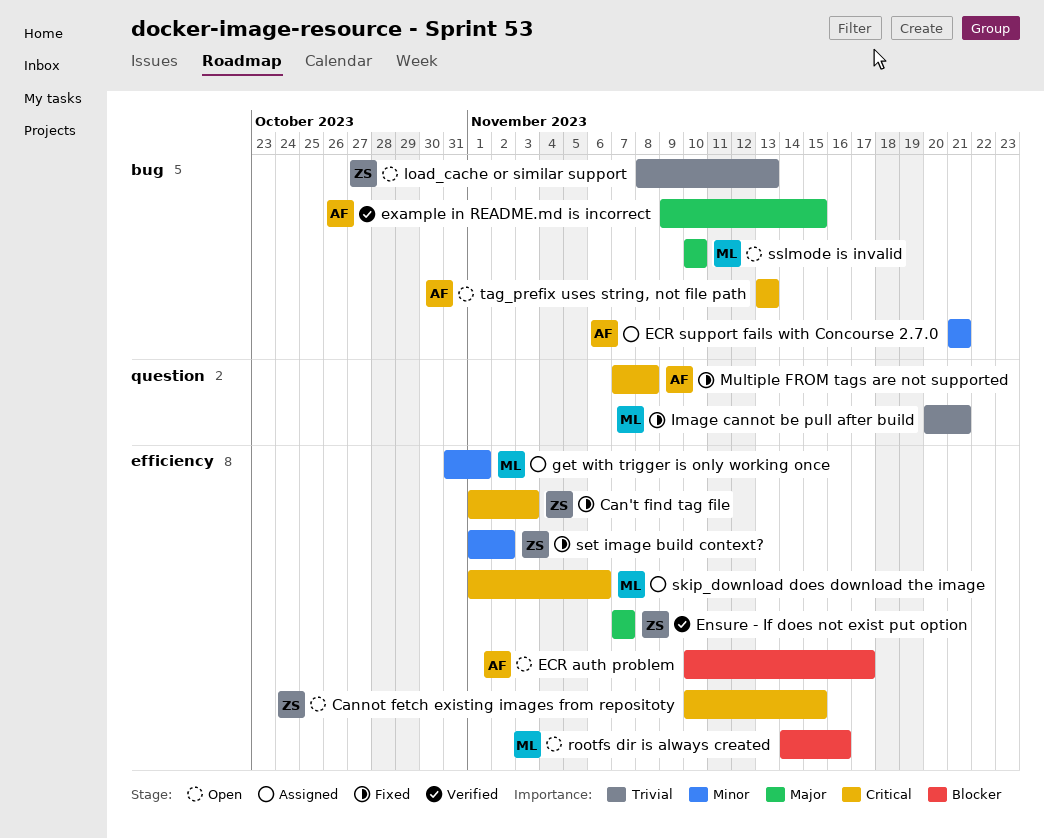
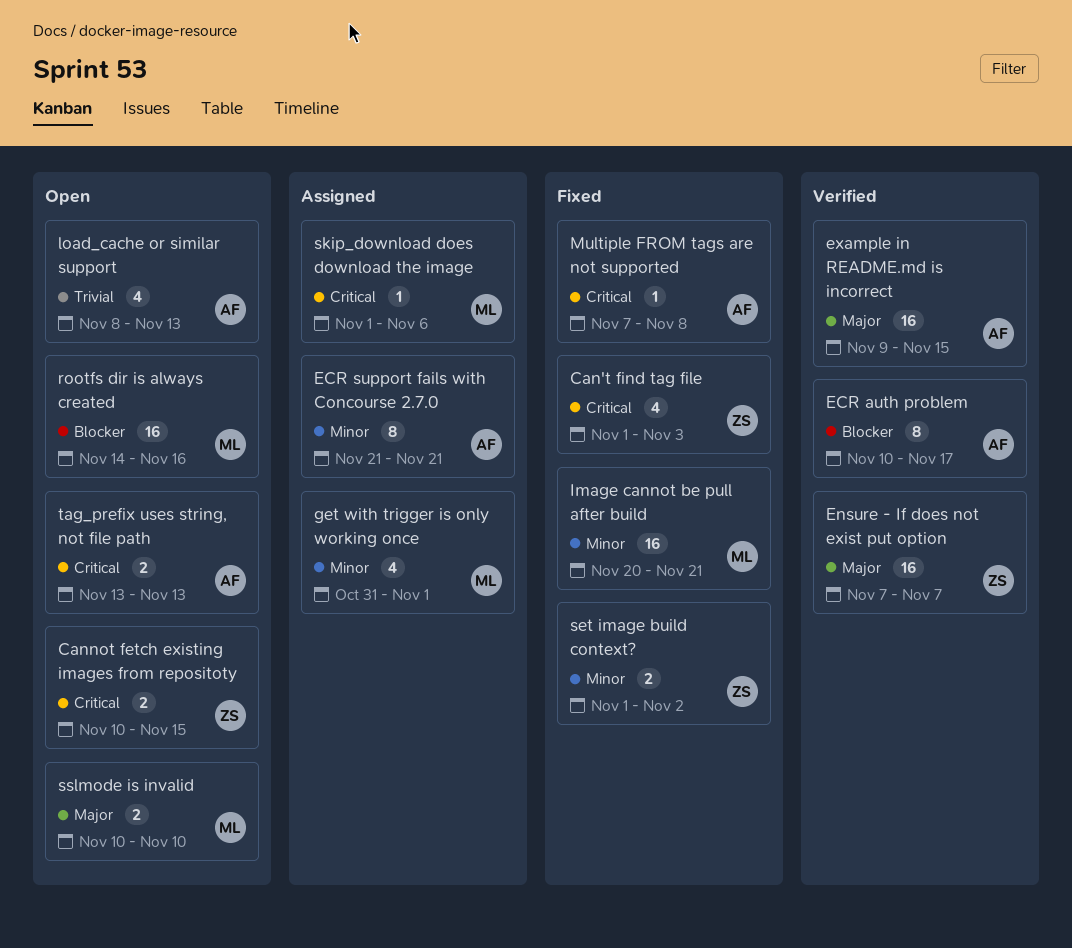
ECR auth problem, status: Open -> Verified
Image cannot be pull after build, priority: Trivial -> Minor
load_cache or similar support, owner: ZS -> AF

